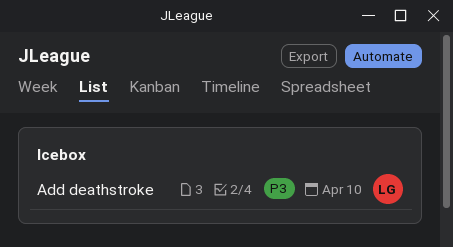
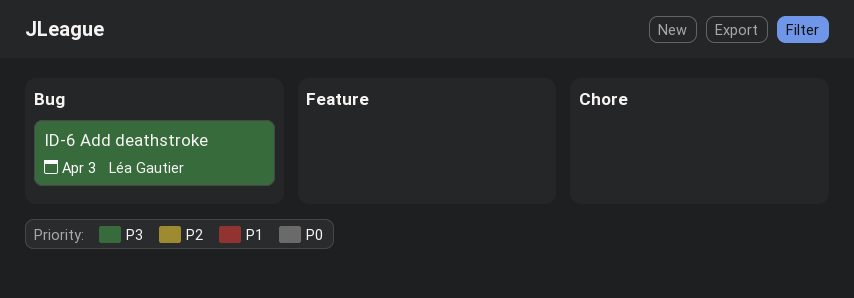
Add deathstroke, due: Apr 10 -> Apr 3

